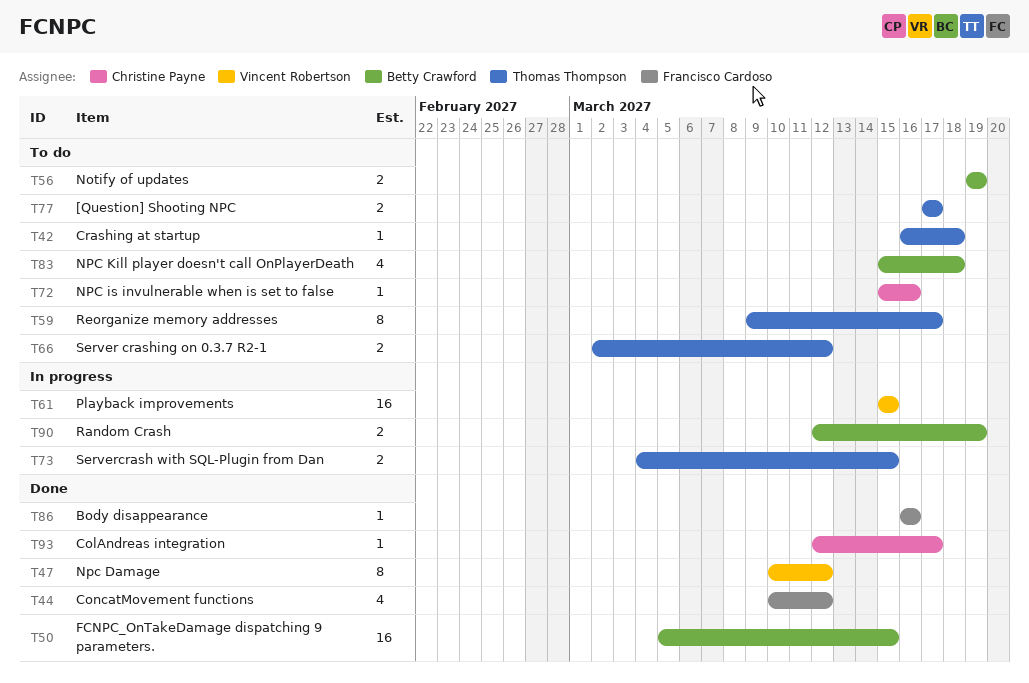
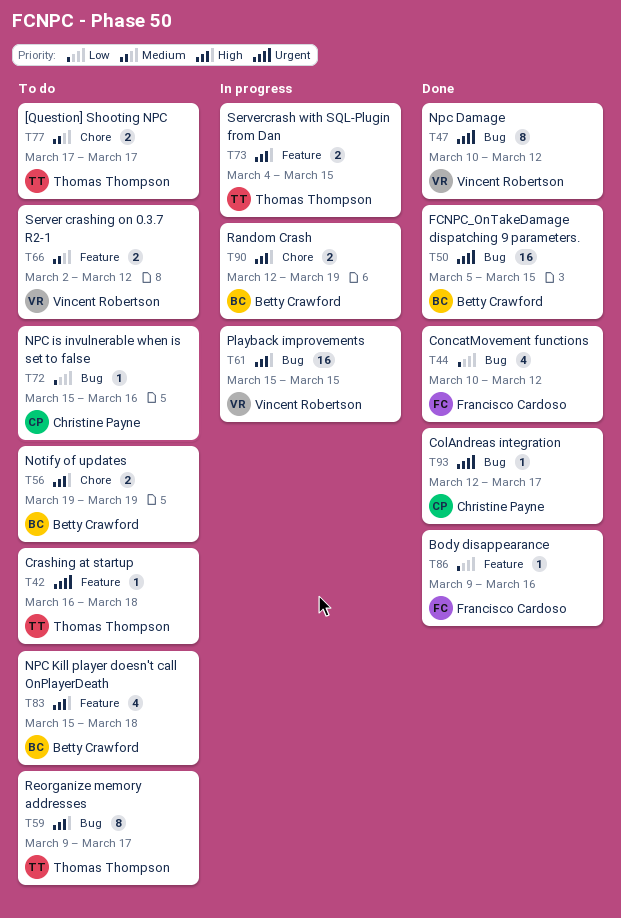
T66, owner: Thomas Thompson -> Vincent Robertson
T86, start: Mar 16 -> Mar 9

